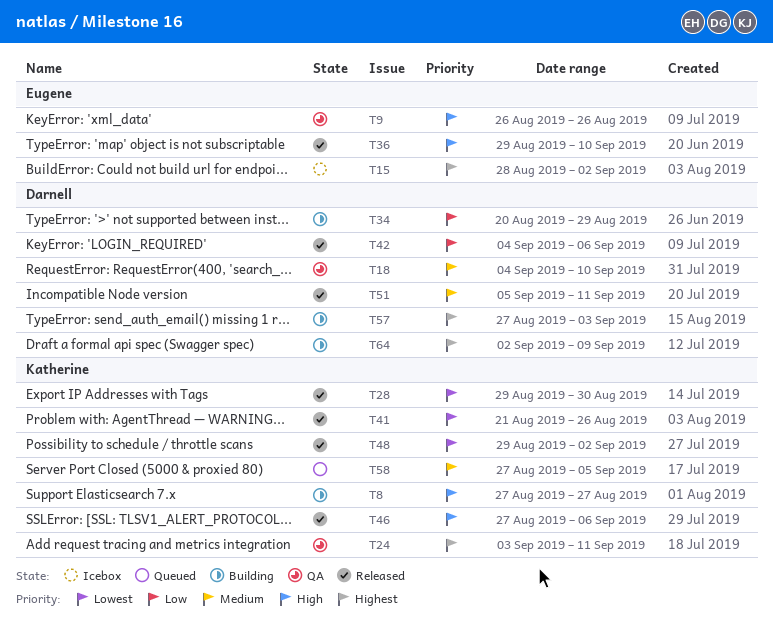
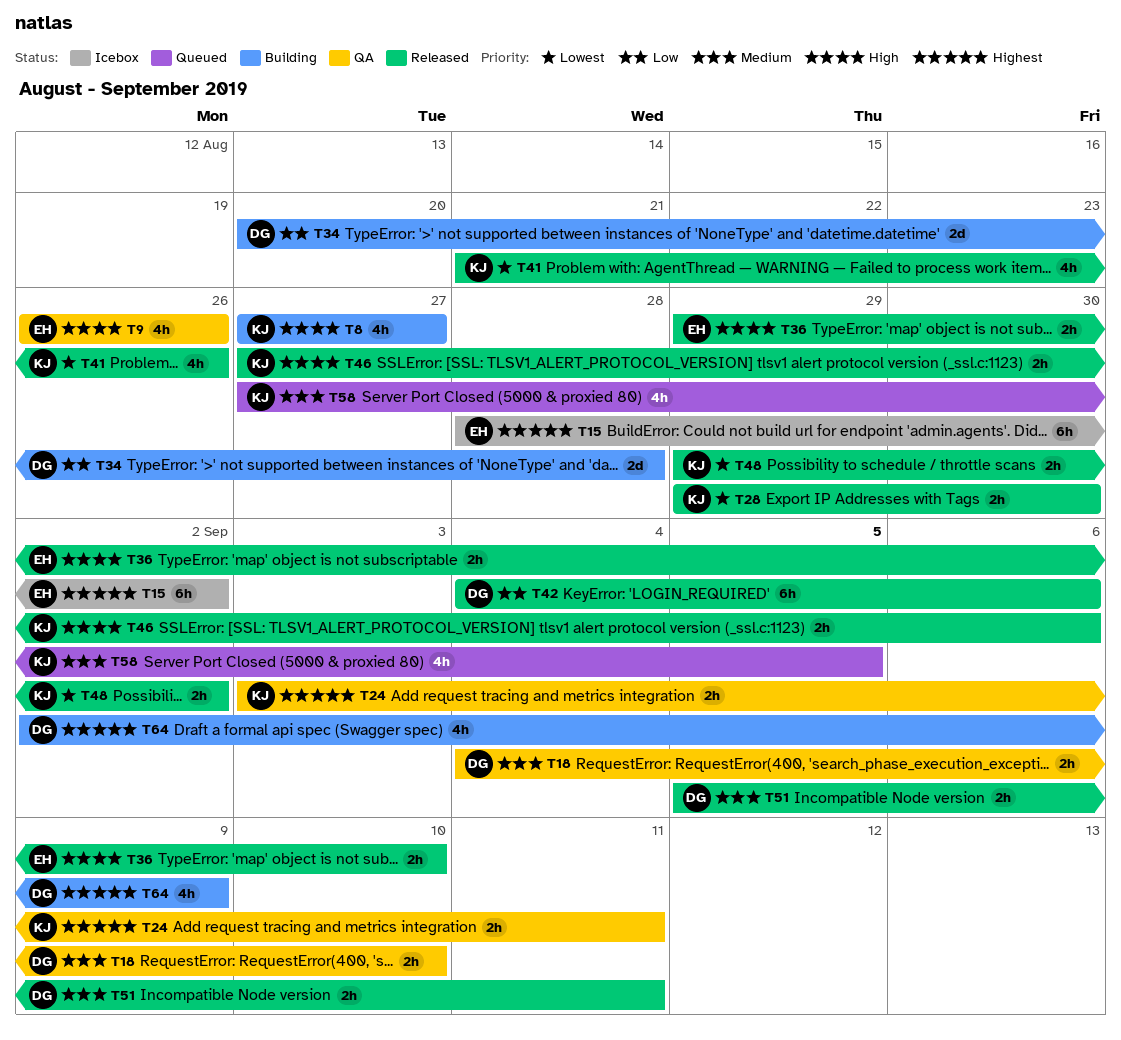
T34, due: Aug 29 -> Aug 28
T57: present -> none

